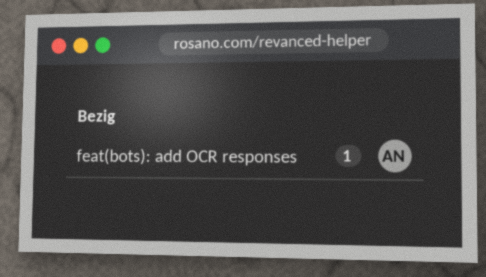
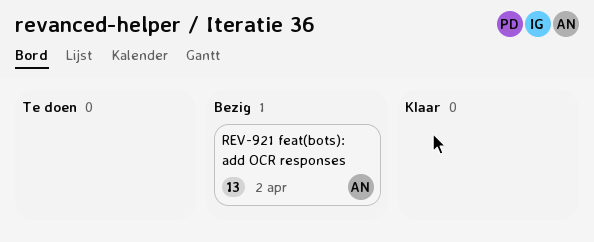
feat(bots): add OCR responses, estimate: 1 -> 13

